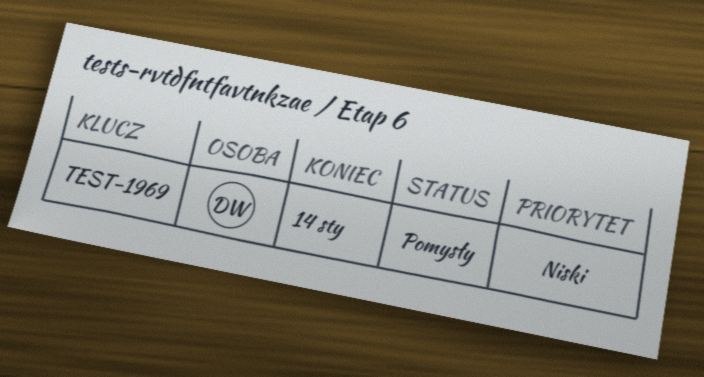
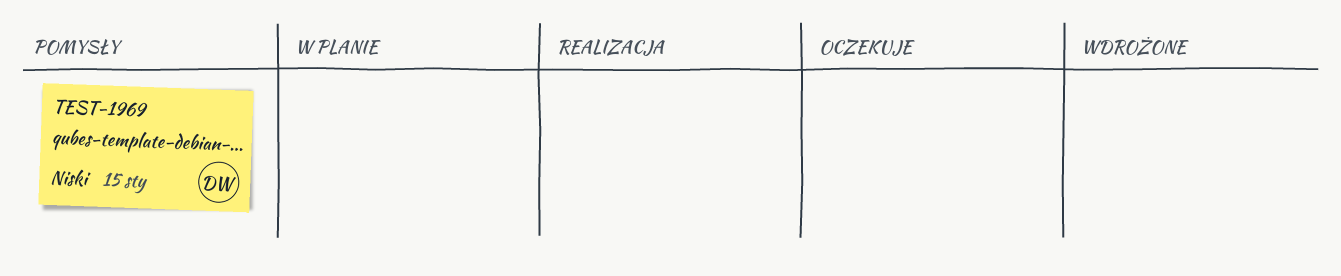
TEST-1969, due: Jan 14 -> Jan 15

